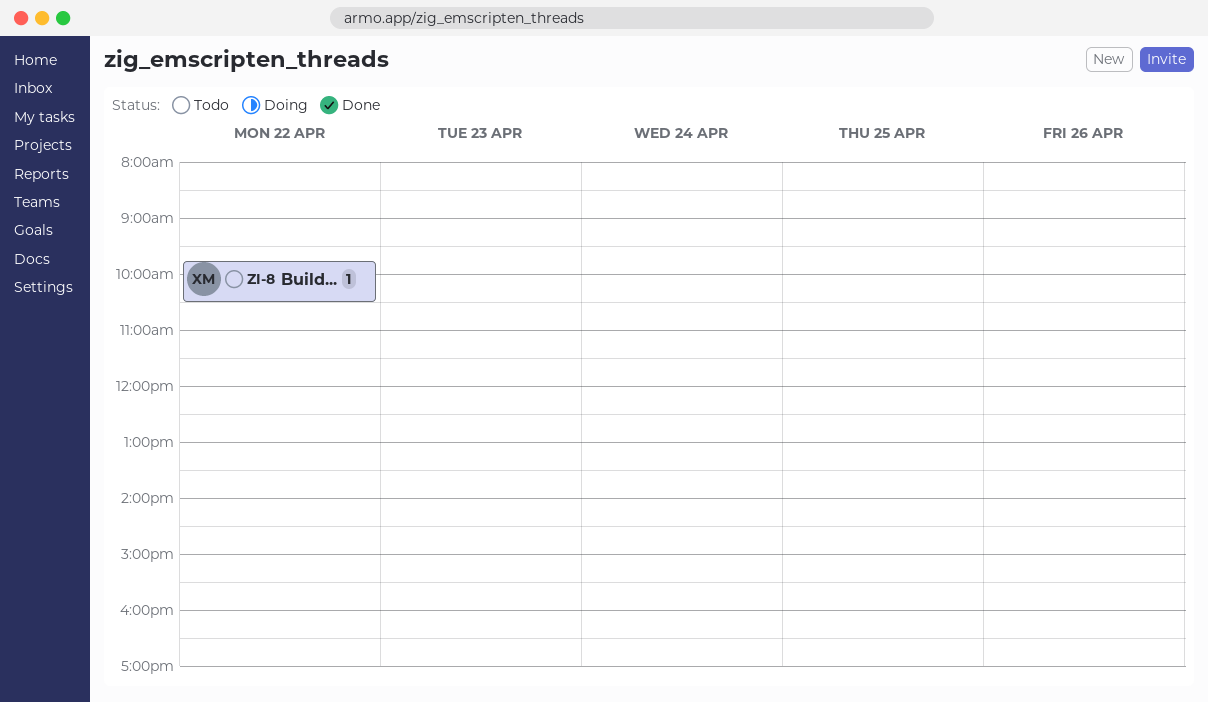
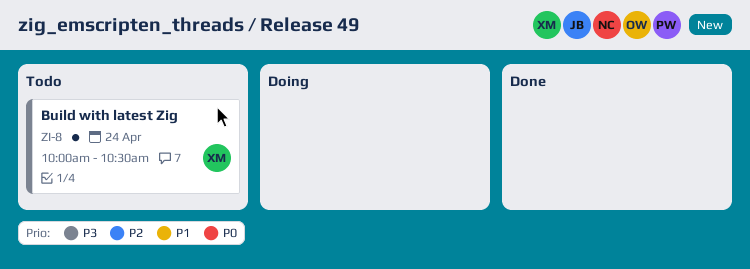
ZI-8, day: Apr 22 -> Apr 24
ZI-8, begins: 09:45 -> 10:00

